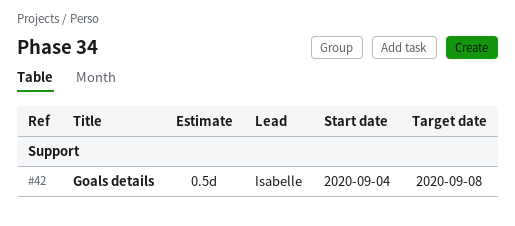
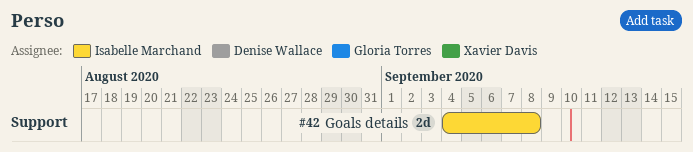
#42, estimate: 0.5d -> 2d

